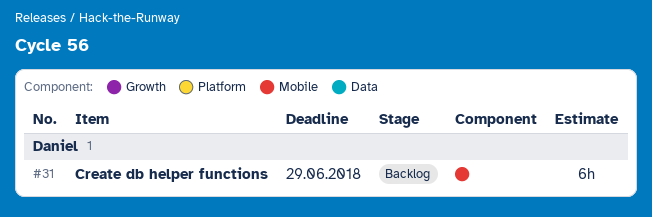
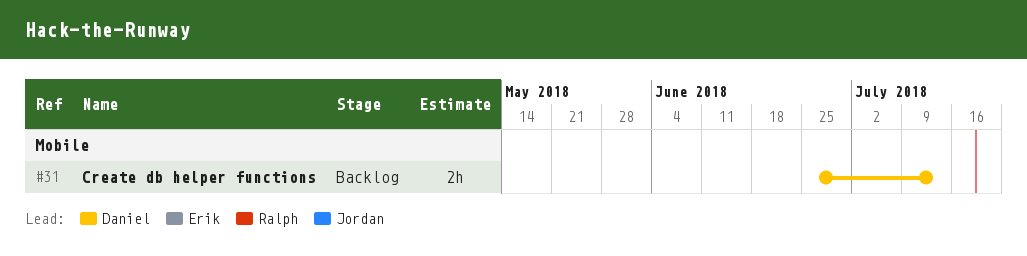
#31, estimate: 6h -> 2h
#31, due: Jun 29 -> Jul 13

